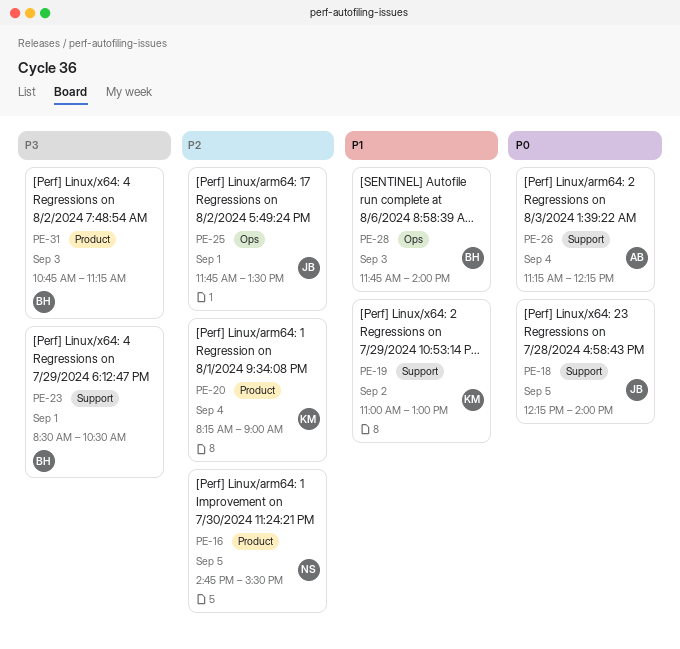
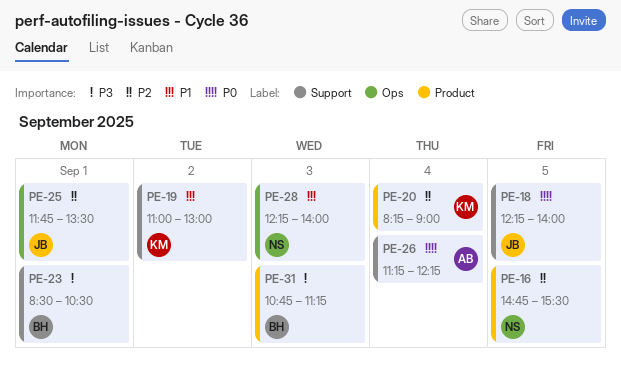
PE-28, owner: BH -> NS
PE-28, begins: 11:45 -> 12:15

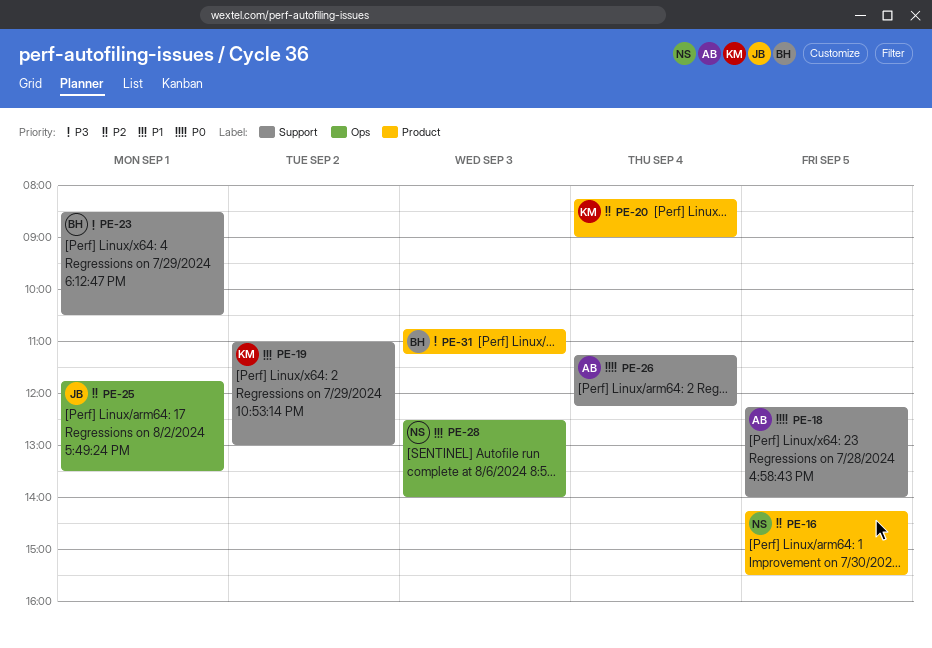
PE-16, begins: 14:45 -> 14:15
PE-18, owner: JB -> AB
PE-28, begins: 12:15 -> 12:30

